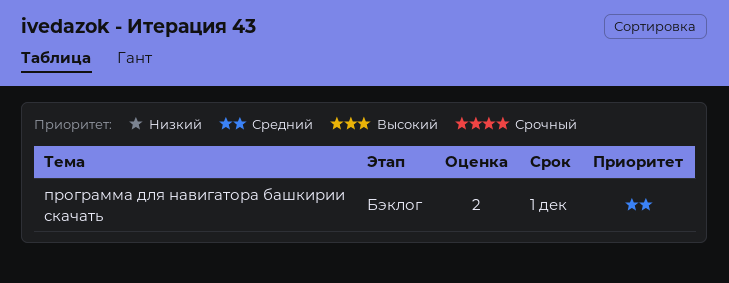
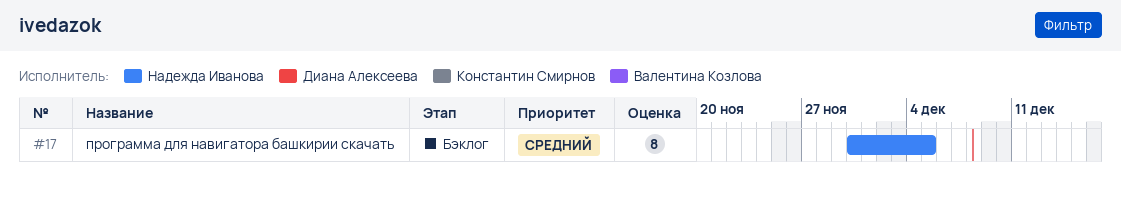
программа для навигатора башкирии скачать, estimate: 2 -> 8
программа для навигатора башкирии скачать, due: Dec 1 -> Dec 5

